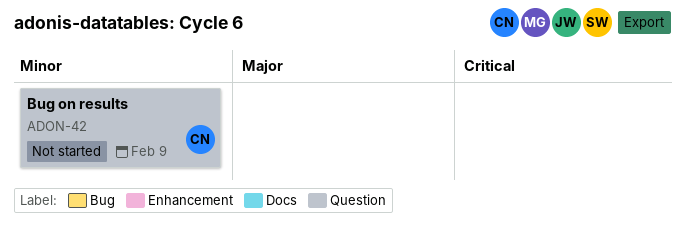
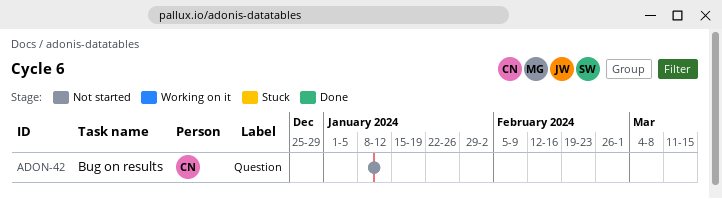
ADON-42, due: Feb 9 -> Jan 12

